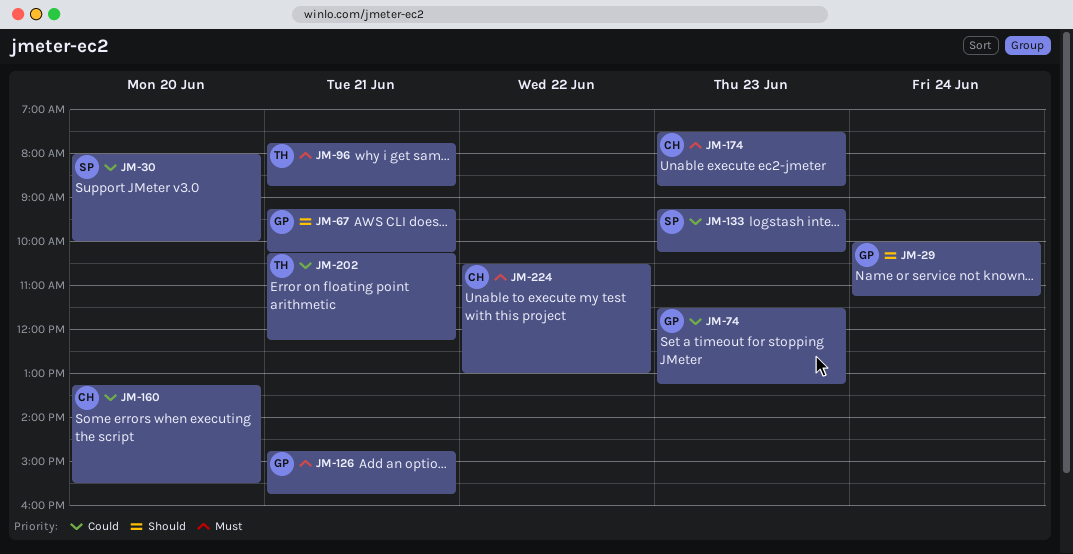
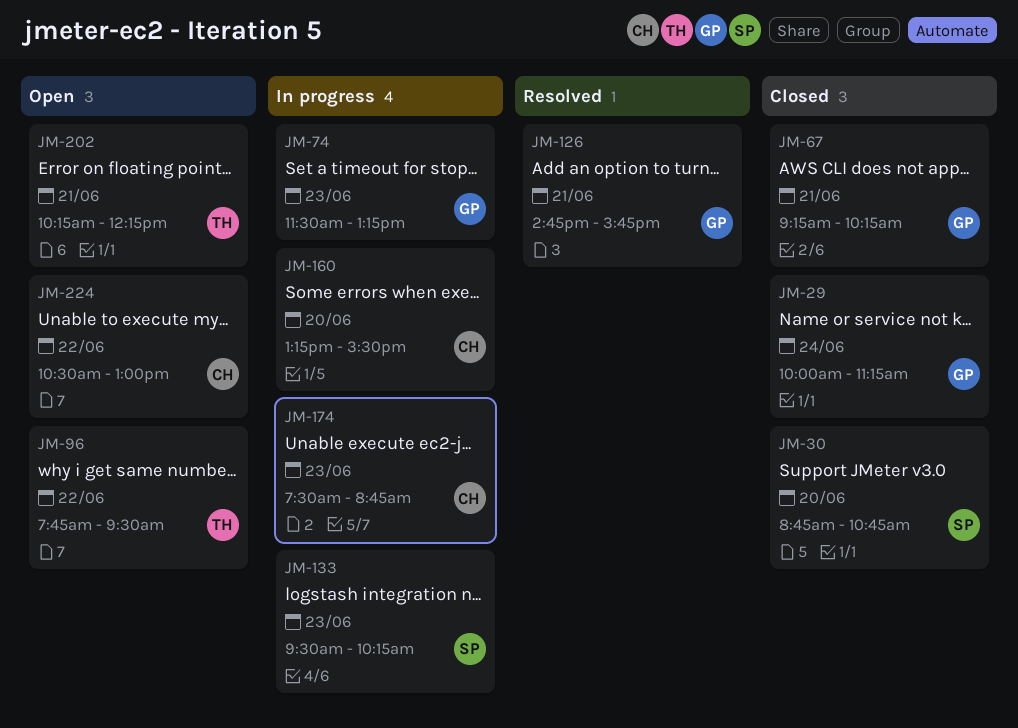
JM-30, begins: 08:00 -> 08:45
JM-30, ends: 10:00 -> 10:45
JM-96, day: Jun 21 -> Jun 22
JM-96, ends: 08:45 -> 09:30
JM-133, begins: 09:15 -> 09:30

